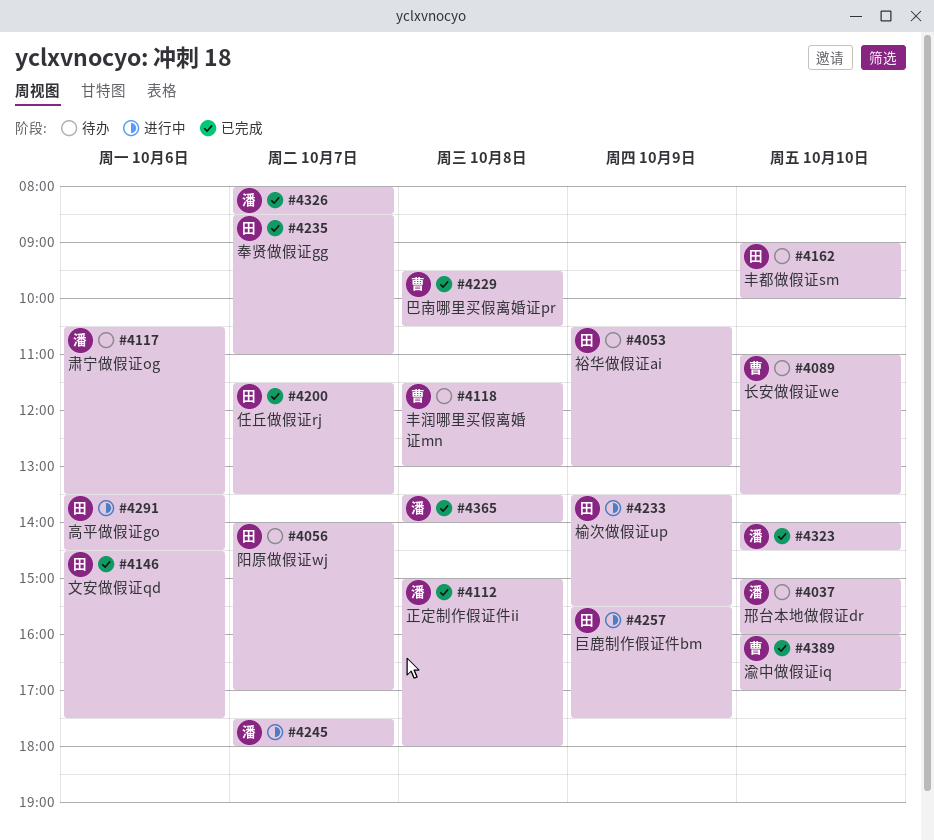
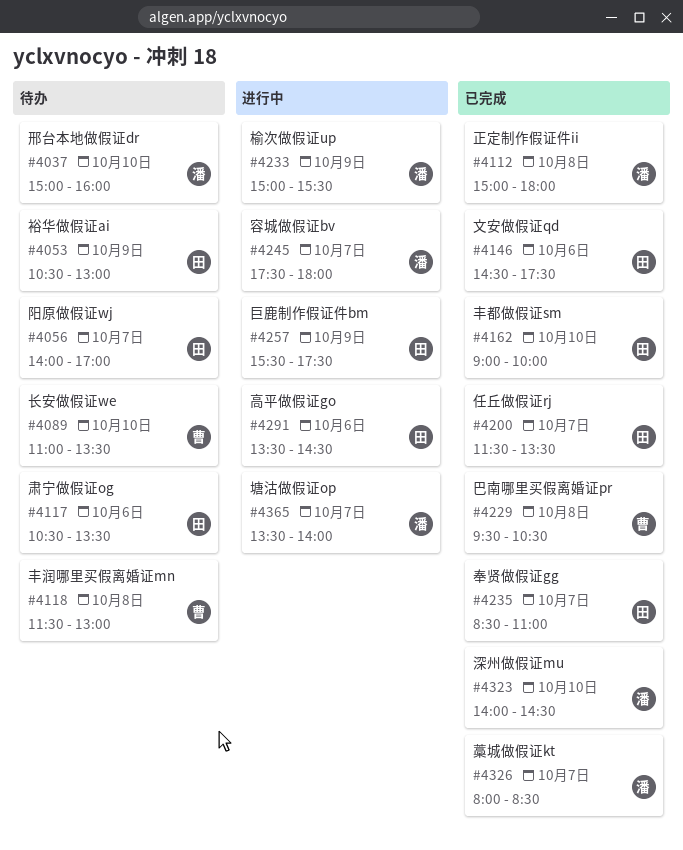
#4117, owner: 潘 -> 田
#4162, status: 待办 -> 已完成
#4233, owner: 田 -> 潘
#4233, begins: 13:30 -> 15:00
#4365, status: 已完成 -> 进行中
#4365, day: Oct 8 -> Oct 7
#4389: present -> none

